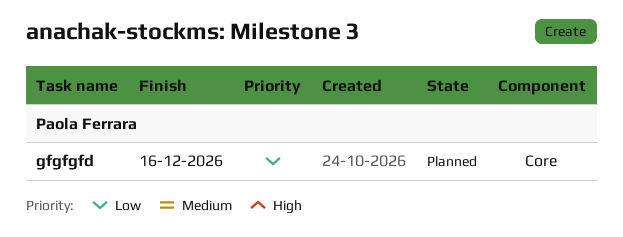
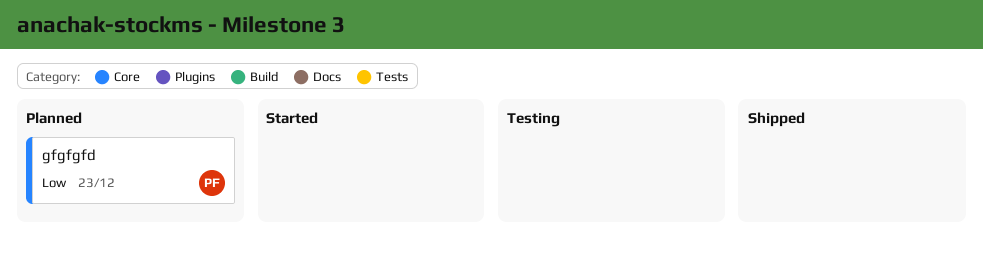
gfgfgfd, due: Dec 16 -> Dec 23

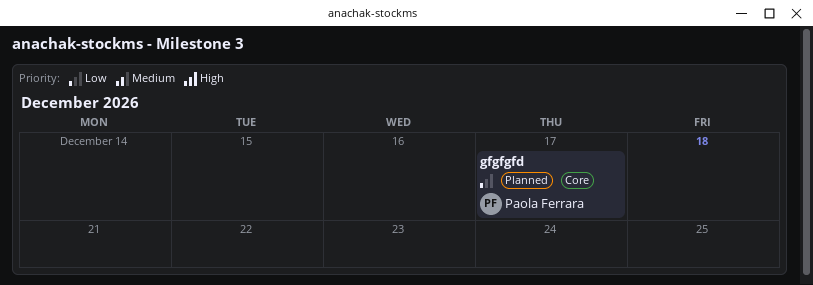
gfgfgfd, due: Dec 23 -> Dec 17

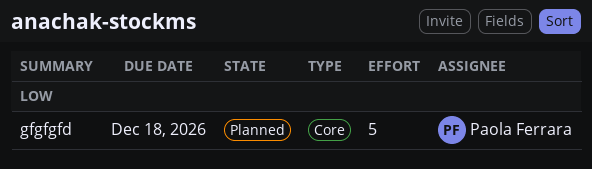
gfgfgfd, due: Dec 17 -> Dec 18

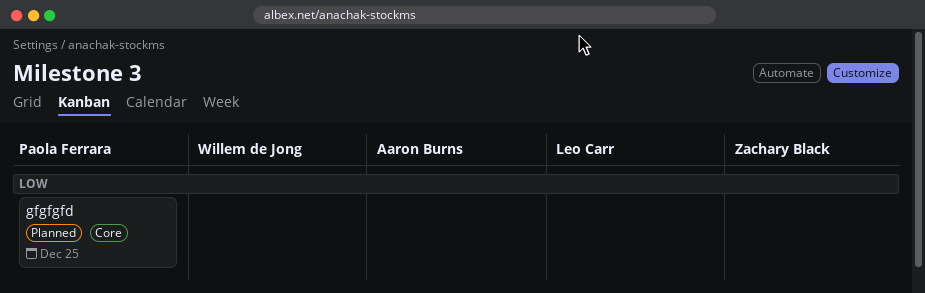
gfgfgfd, due: Dec 18 -> Dec 25

